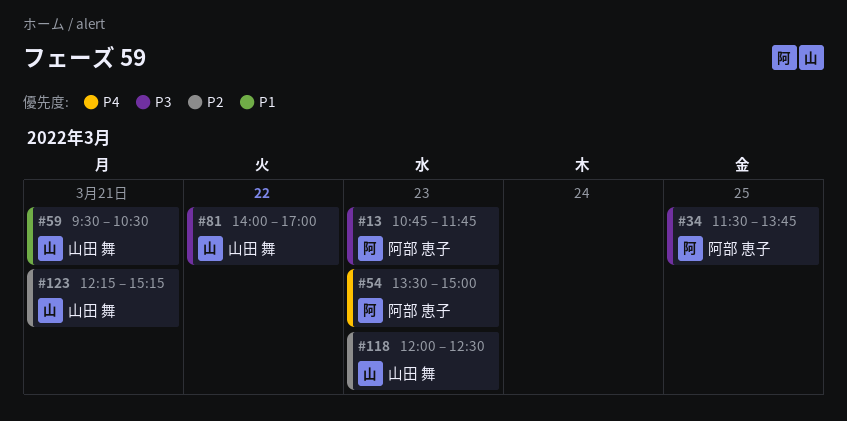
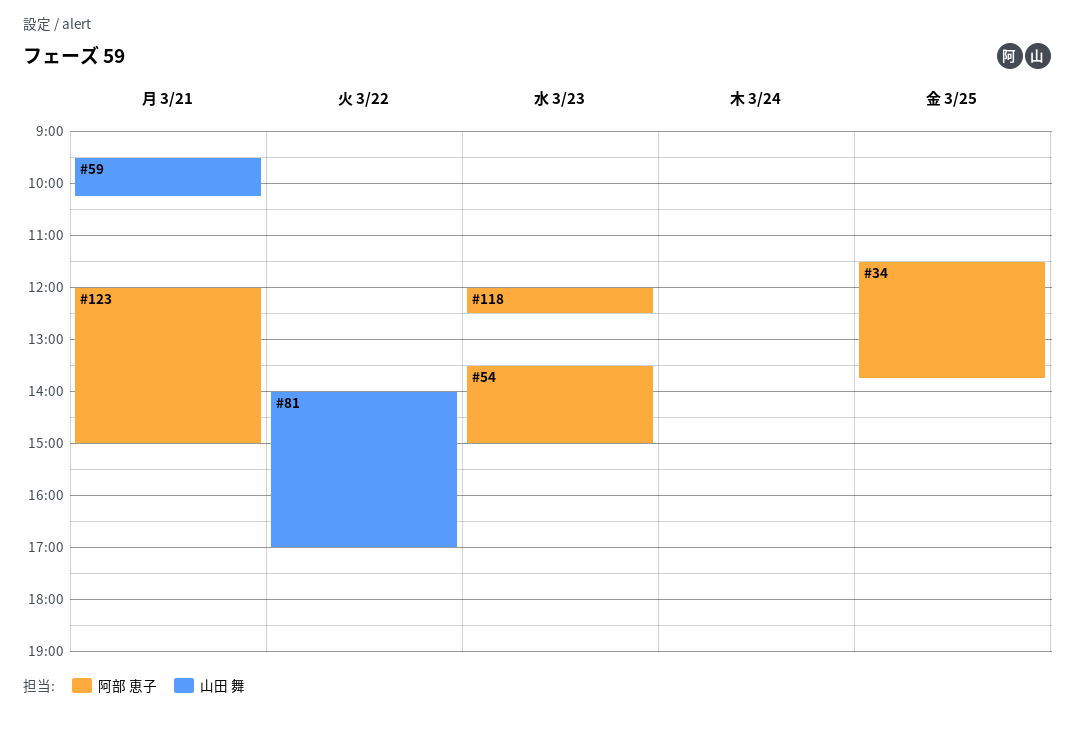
#13: present -> none
#59, ends: 10:30 -> 10:15
#118, owner: 山田 舞 -> 阿部 恵子
#123, owner: 山田 舞 -> 阿部 恵子
#123, begins: 12:15 -> 12:00
#123, ends: 15:15 -> 15:00

